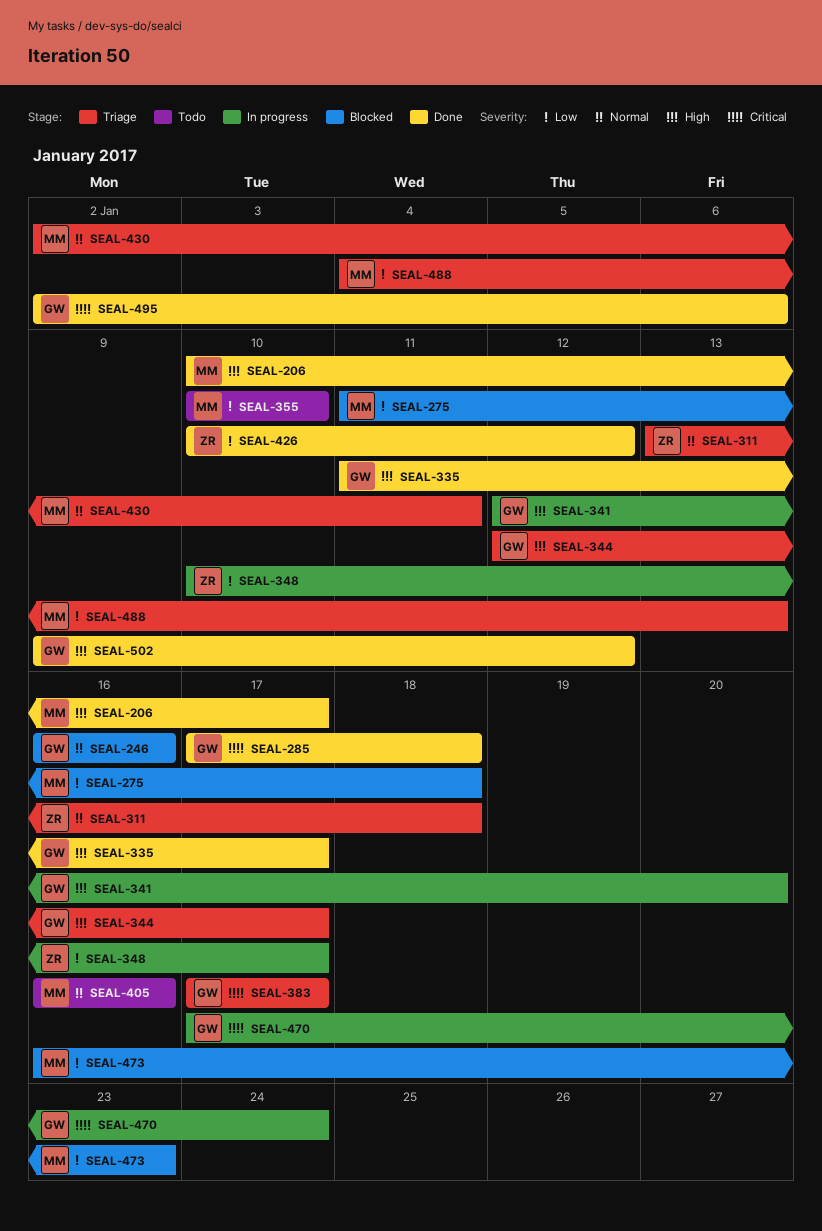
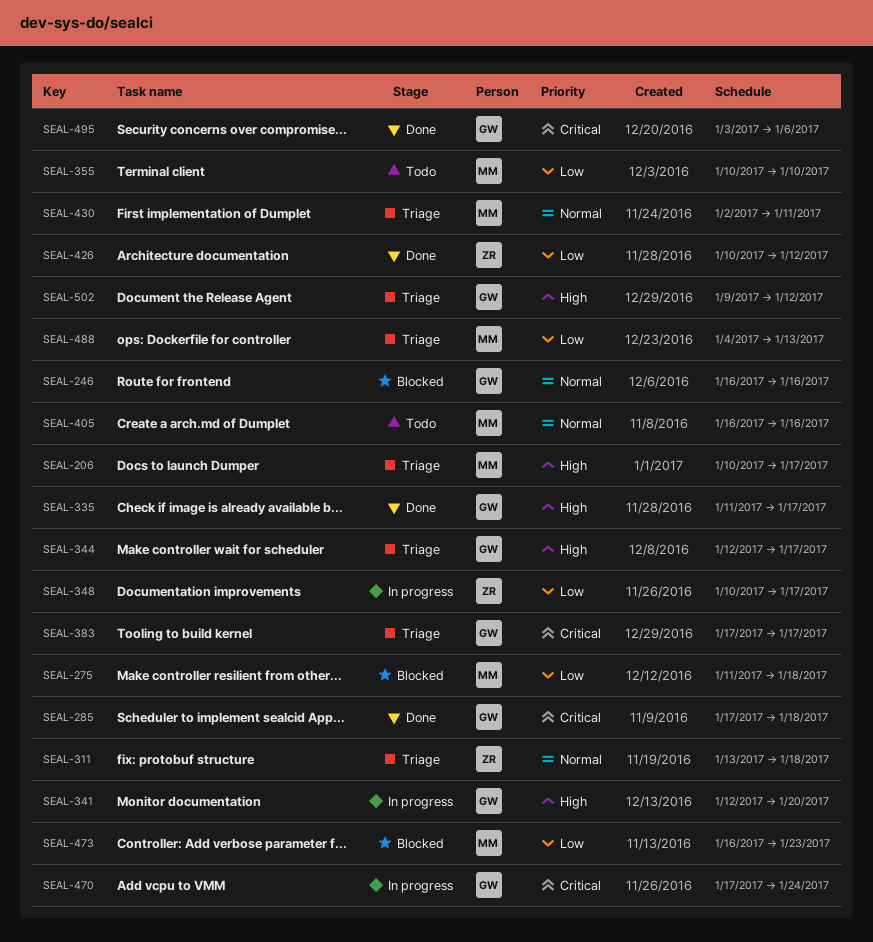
SEAL-206, status: Done -> Triage
SEAL-495, start: Jan 2 -> Jan 3
SEAL-502, status: Done -> Triage

